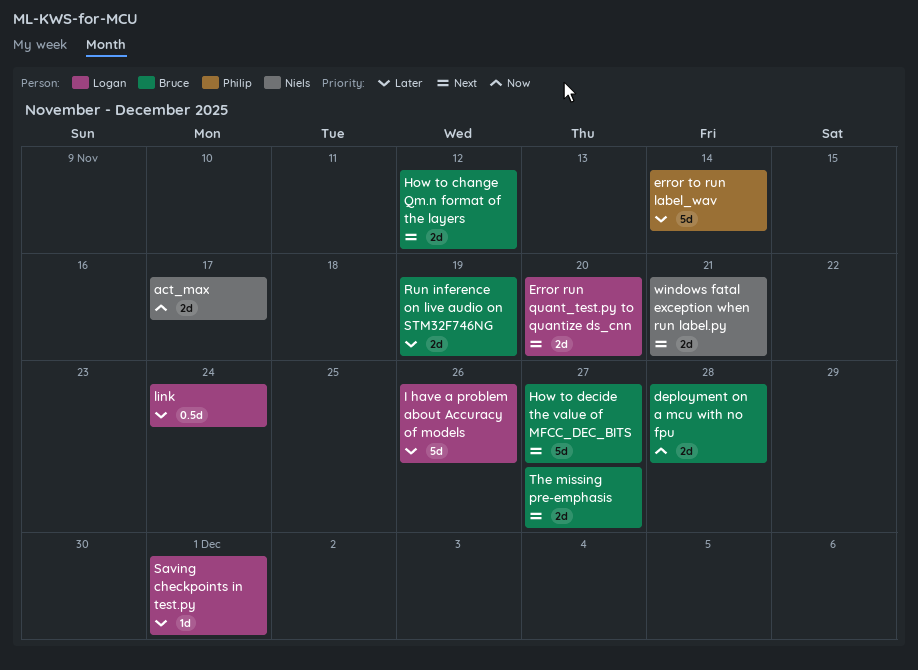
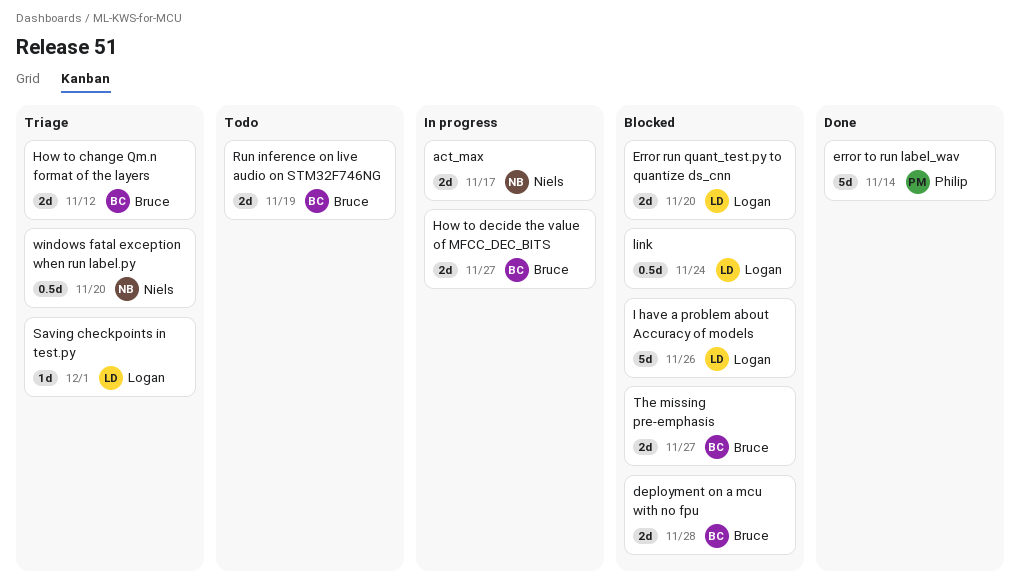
How to decide the value of MFCC_DEC_BITS, estimate: 5d -> 2d
windows fatal exception when run label.py, estimate: 2d -> 0.5d
windows fatal exception when run label.py, due: Nov 21 -> Nov 20

